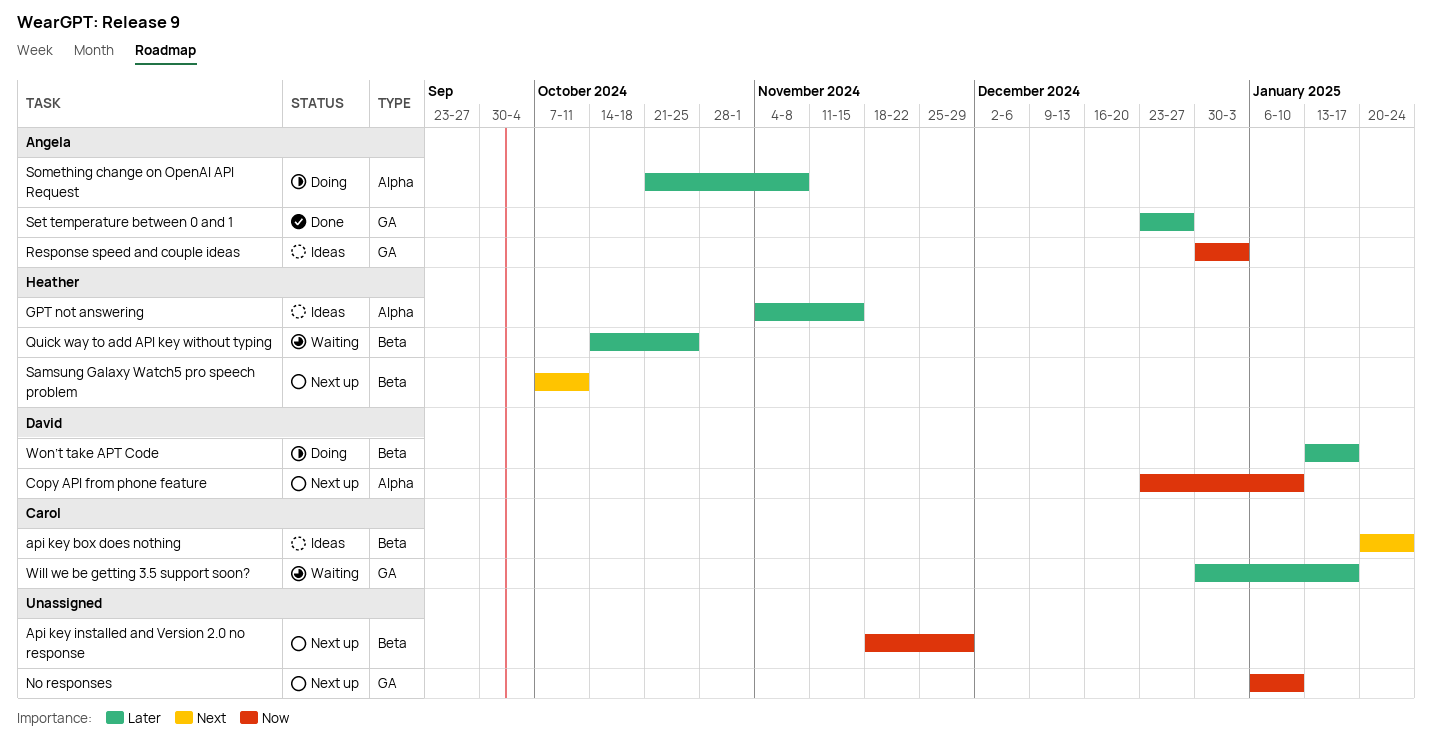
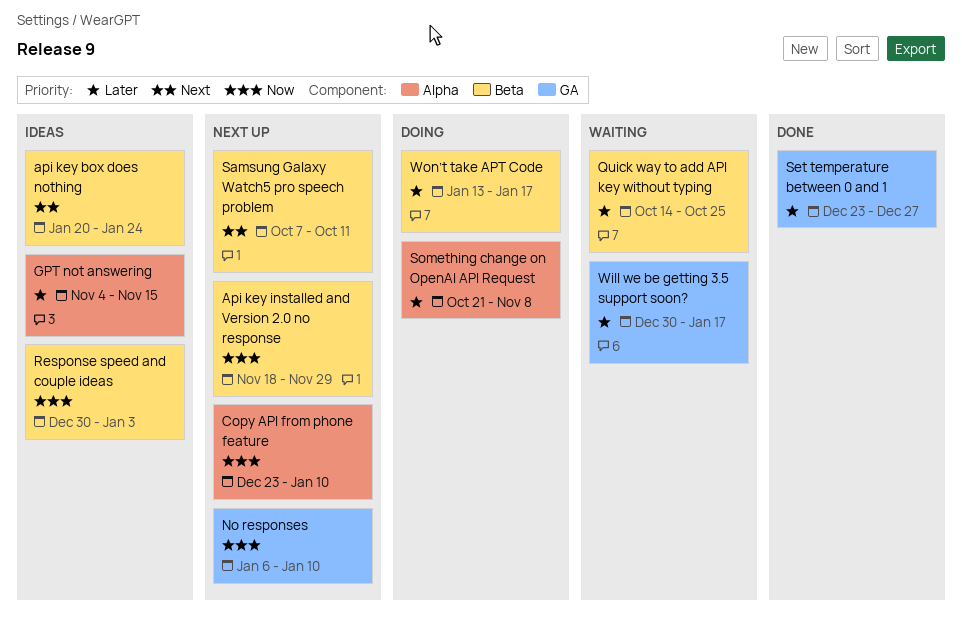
Response speed and couple ideas, label: GA -> Beta

